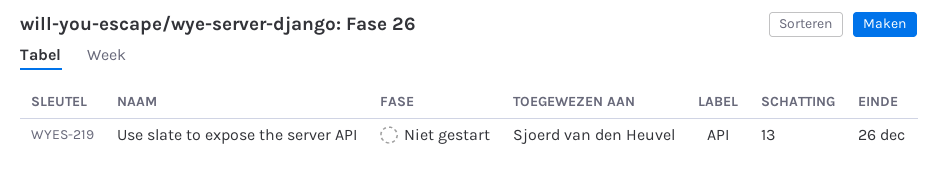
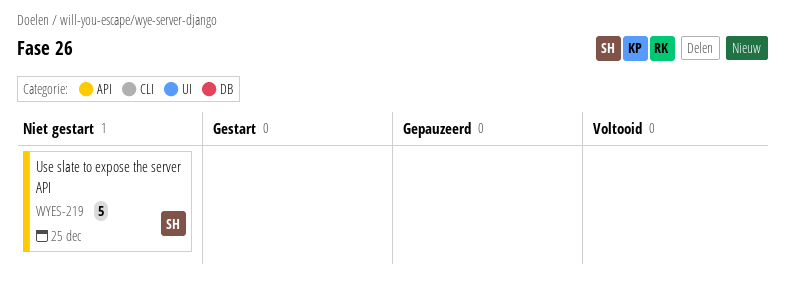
WYES-219, estimate: 13 -> 5
WYES-219, due: Dec 26 -> Dec 25

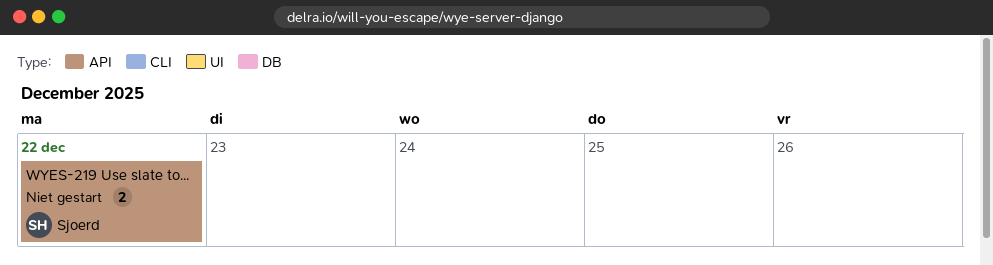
WYES-219, estimate: 5 -> 2
WYES-219, due: Dec 25 -> Dec 22

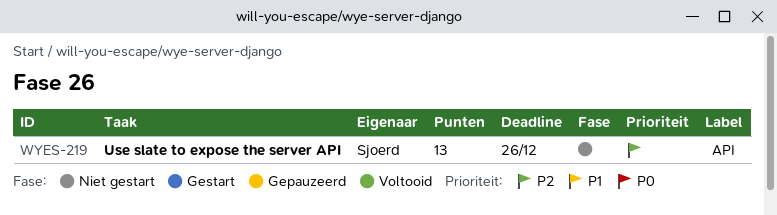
WYES-219, estimate: 2 -> 13
WYES-219, due: Dec 22 -> Dec 26

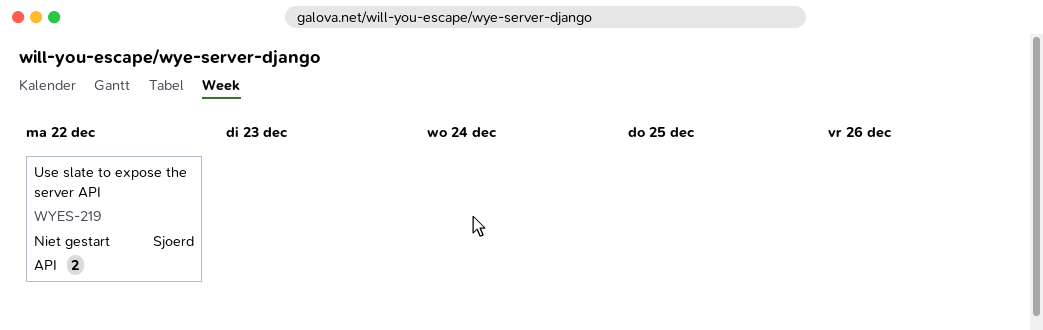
WYES-219, estimate: 13 -> 2
WYES-219, due: Dec 26 -> Dec 22

